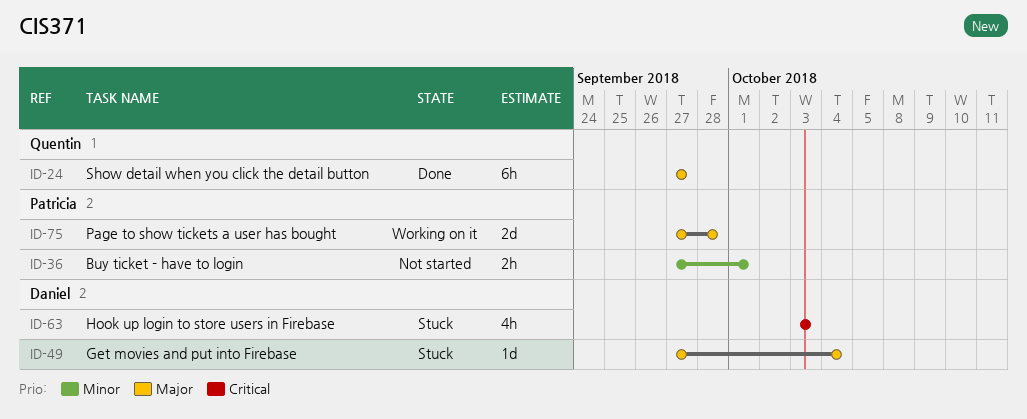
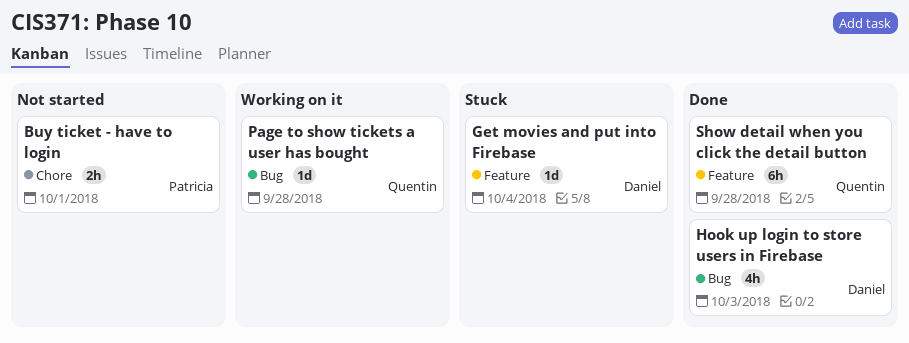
Hook up login to store users in Firebase, status: Stuck -> Done
Page to show tickets a user has bought, owner: Patricia -> Quentin
Page to show tickets a user has bought, estimate: 2d -> 1d
Show detail when you click the detail button, due: Sep 27 -> Sep 28

